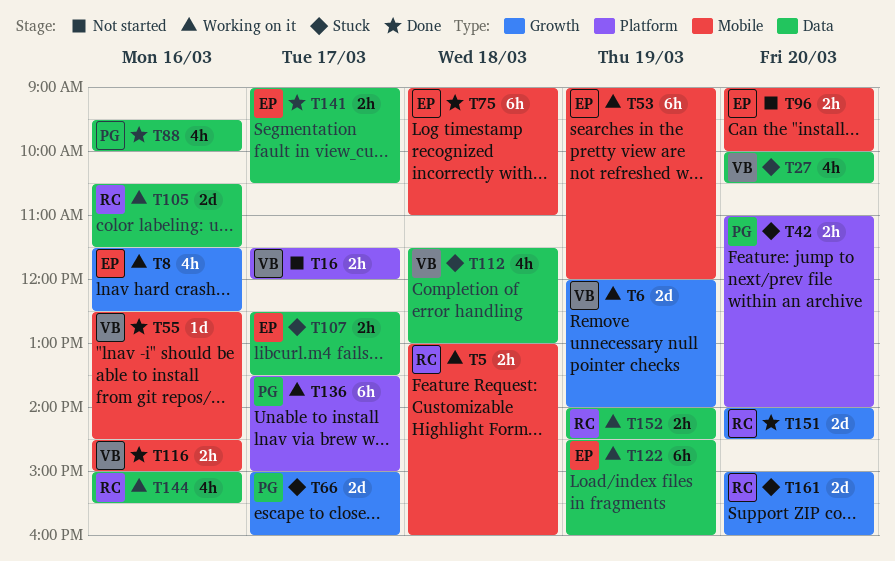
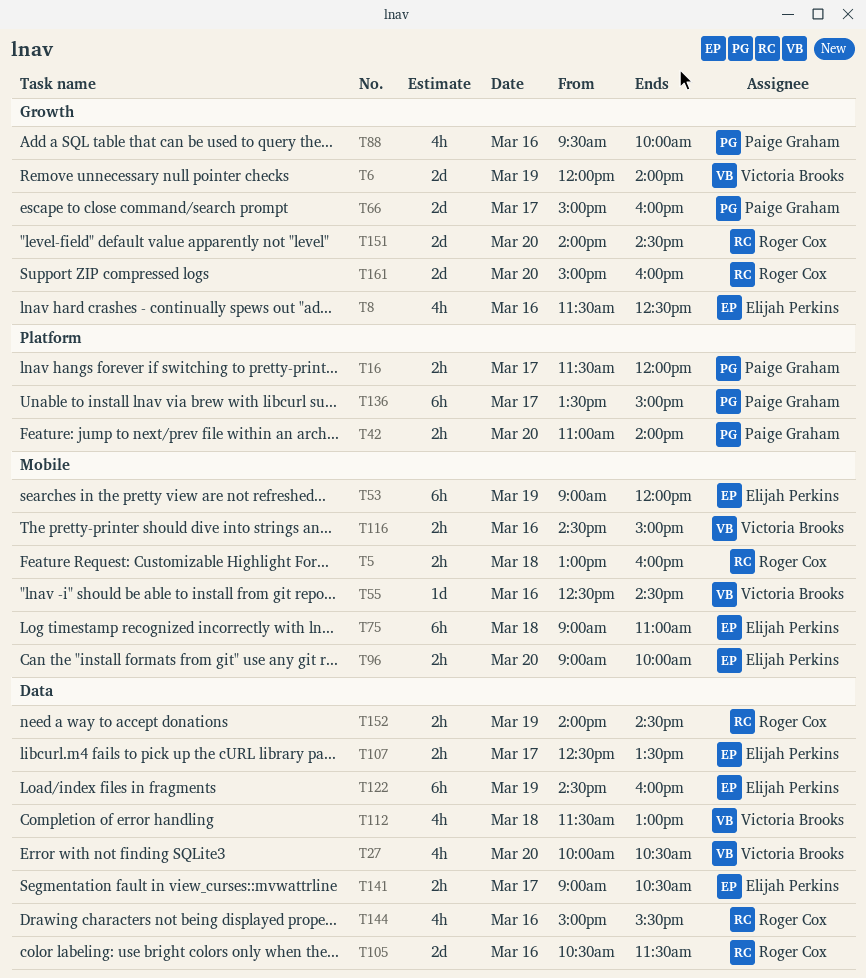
T16, owner: Victoria Brooks -> Paige Graham
T88, label: Data -> Growth

